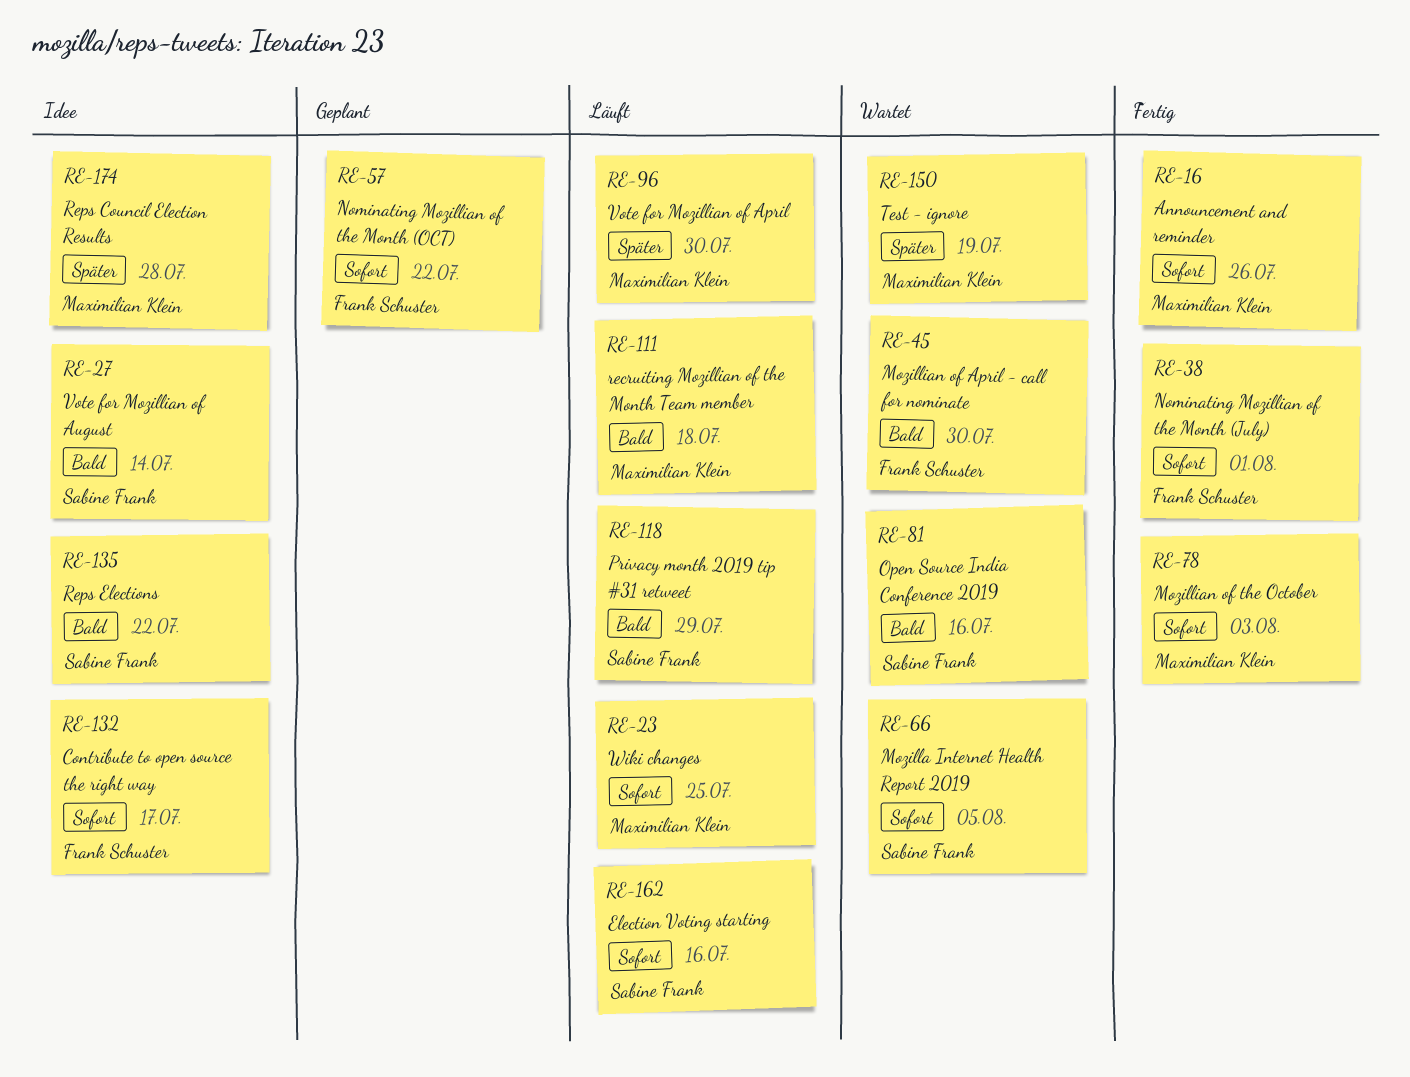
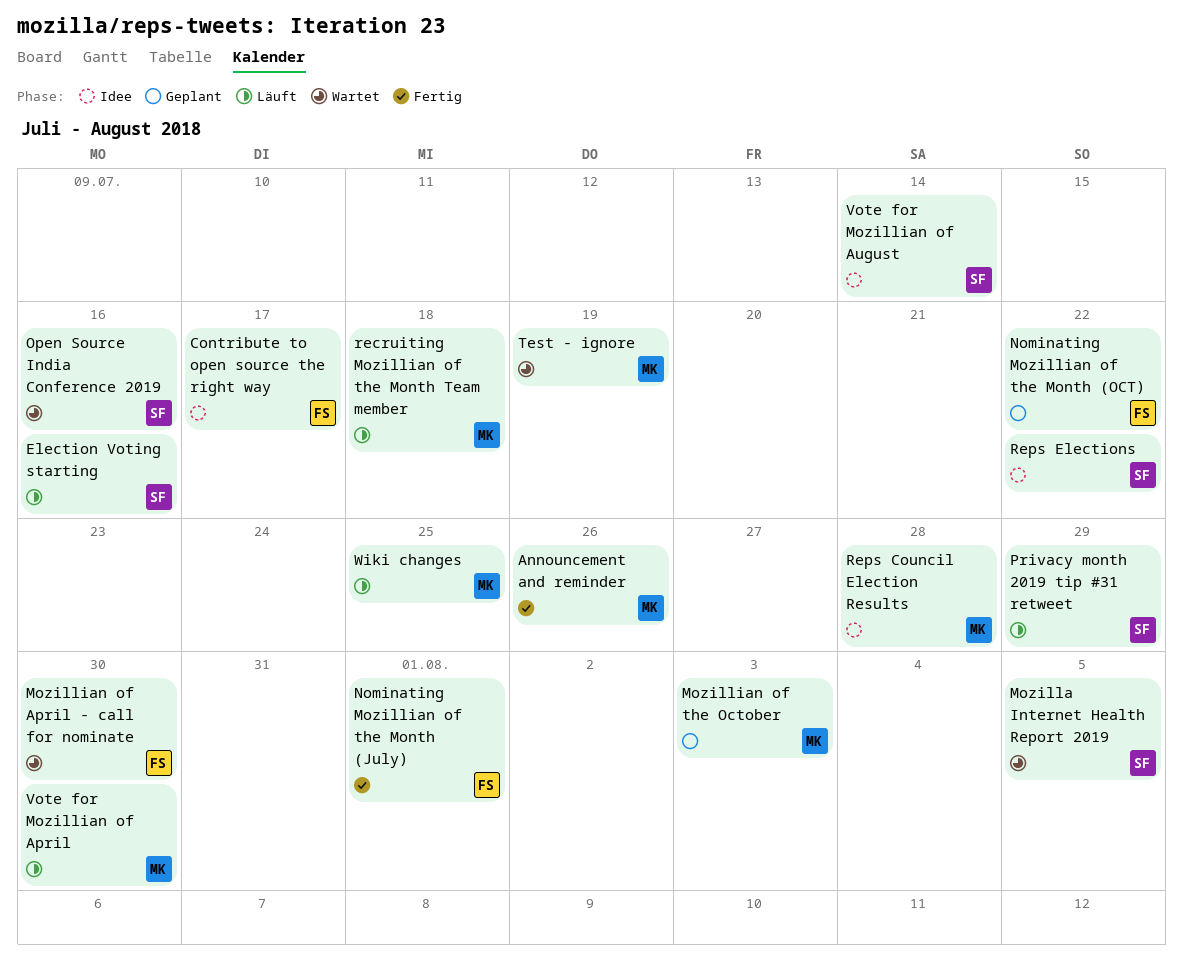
Mozillian of the October, status: Fertig -> Geplant

